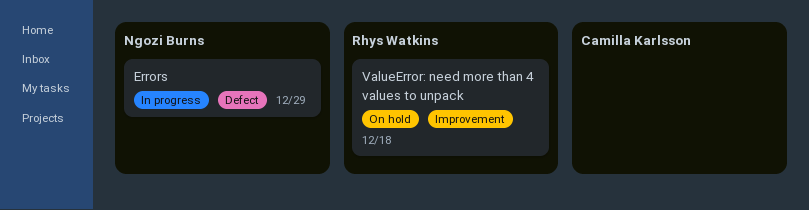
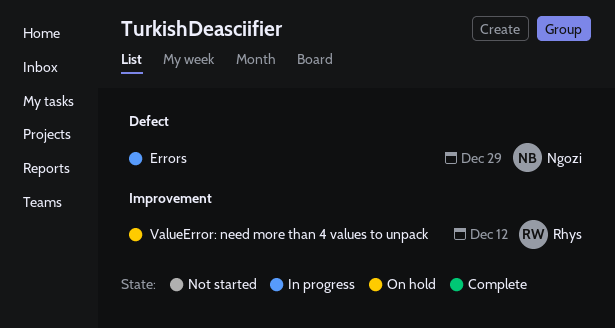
ValueError: need more than 4 values to unpack, due: Dec 18 -> Dec 12

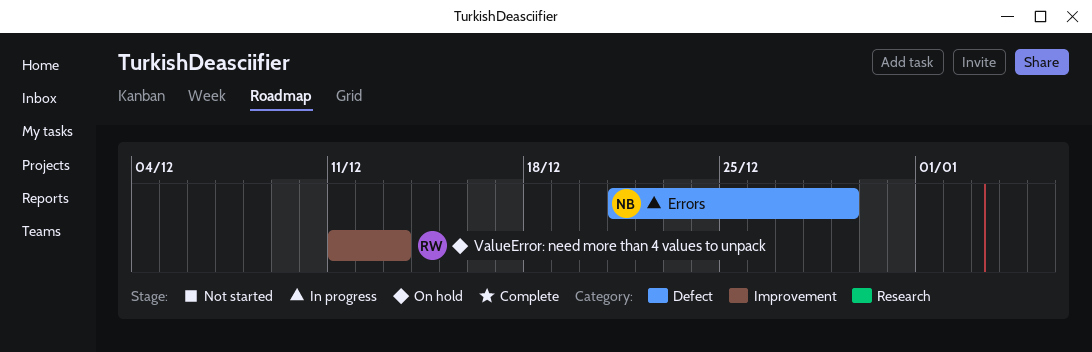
ValueError: need more than 4 values to unpack, due: Dec 12 -> Dec 13

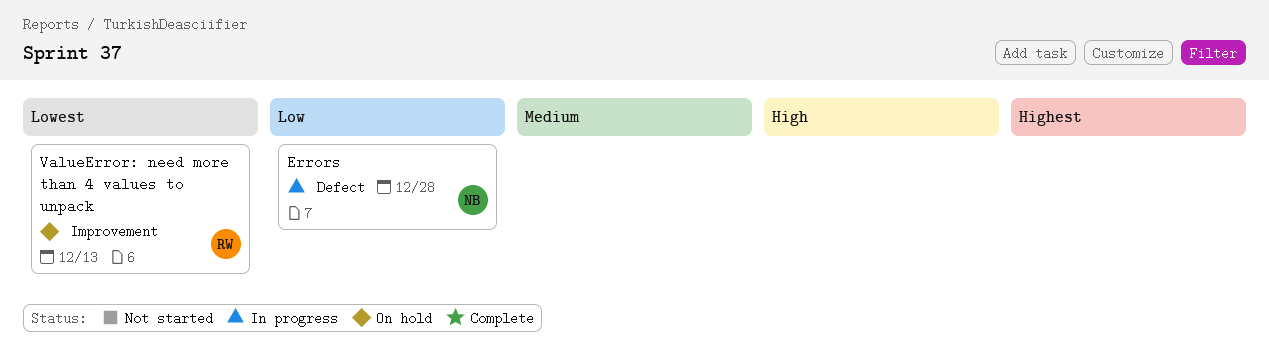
Errors, due: Dec 29 -> Dec 28

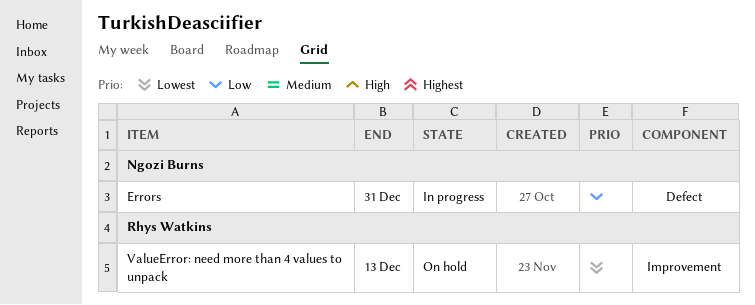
Errors, due: Dec 28 -> Dec 31

